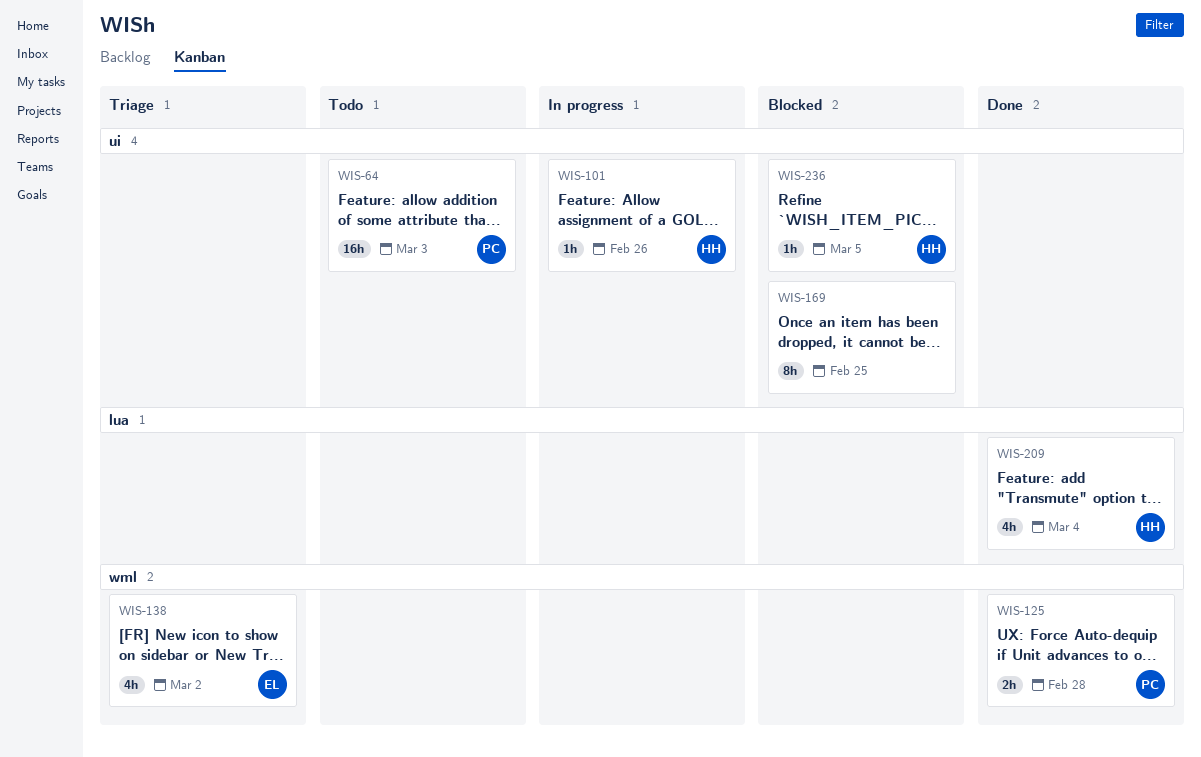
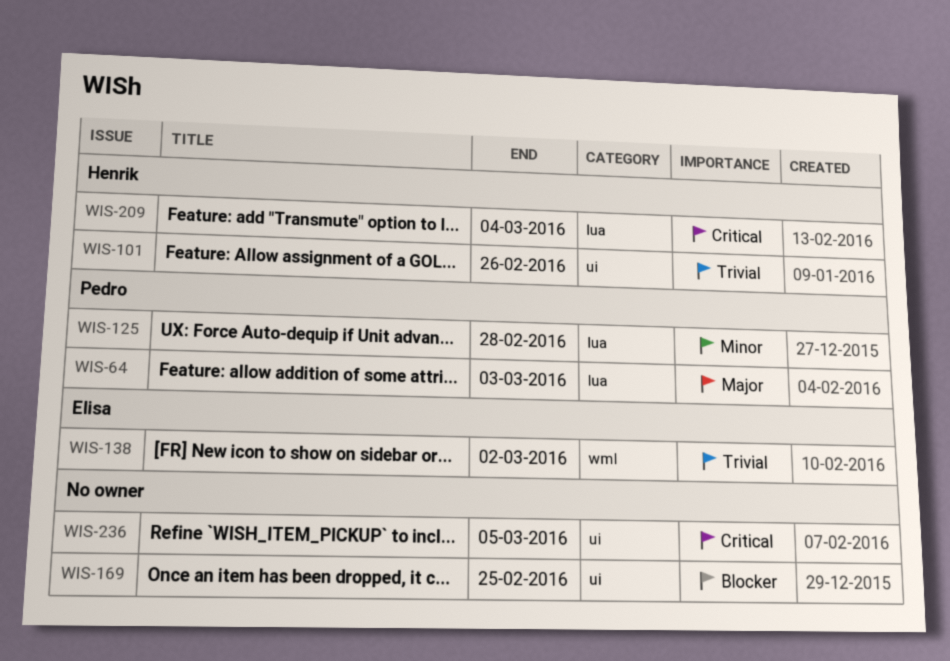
WIS-64, label: ui -> lua
WIS-125, label: wml -> lua
WIS-236, owner: Henrik -> none

